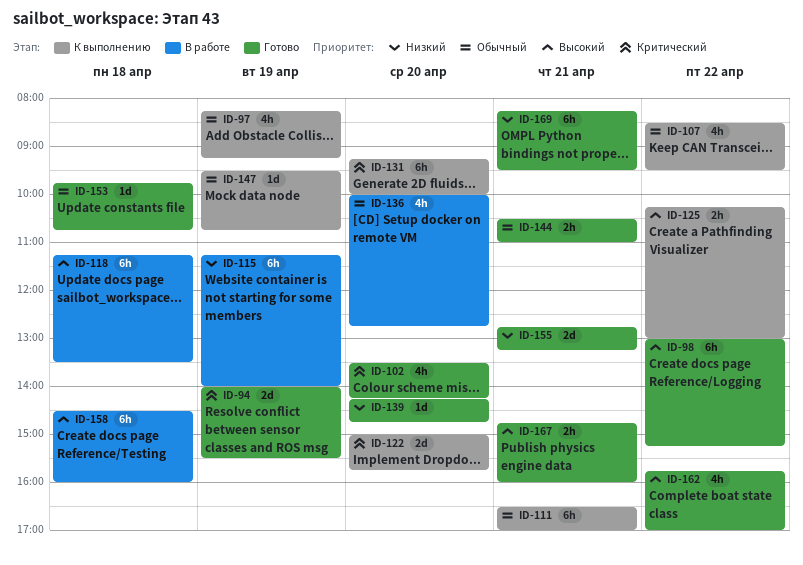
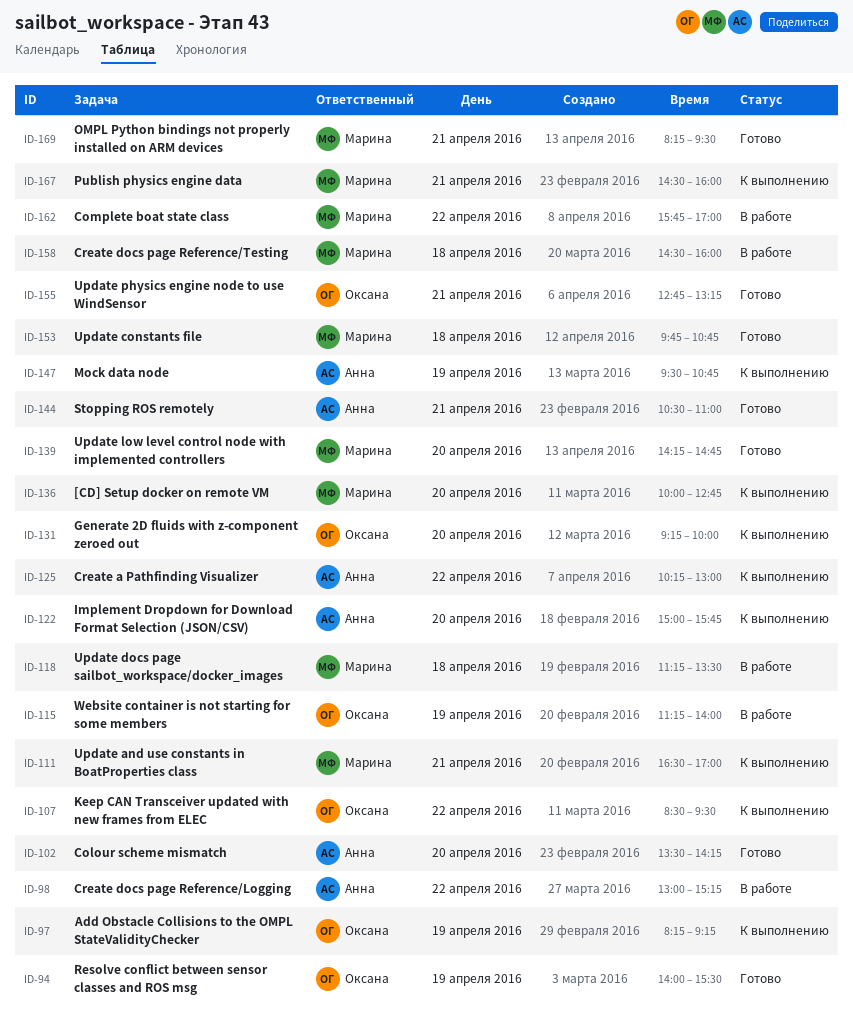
ID-98, status: Готово -> В работе
ID-136, status: В работе -> К выполнению
ID-162, status: Готово -> В работе
ID-167, status: Готово -> К выполнению
ID-167, begins: 14:45 -> 14:30

